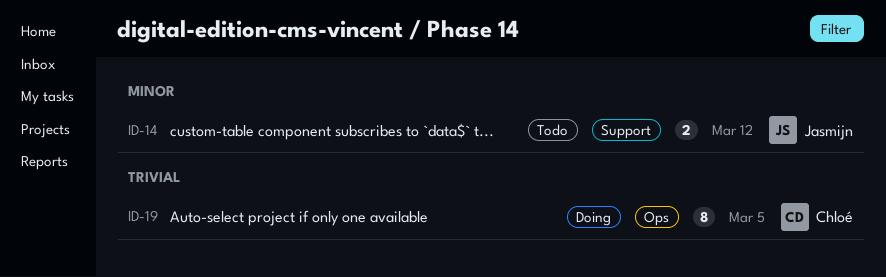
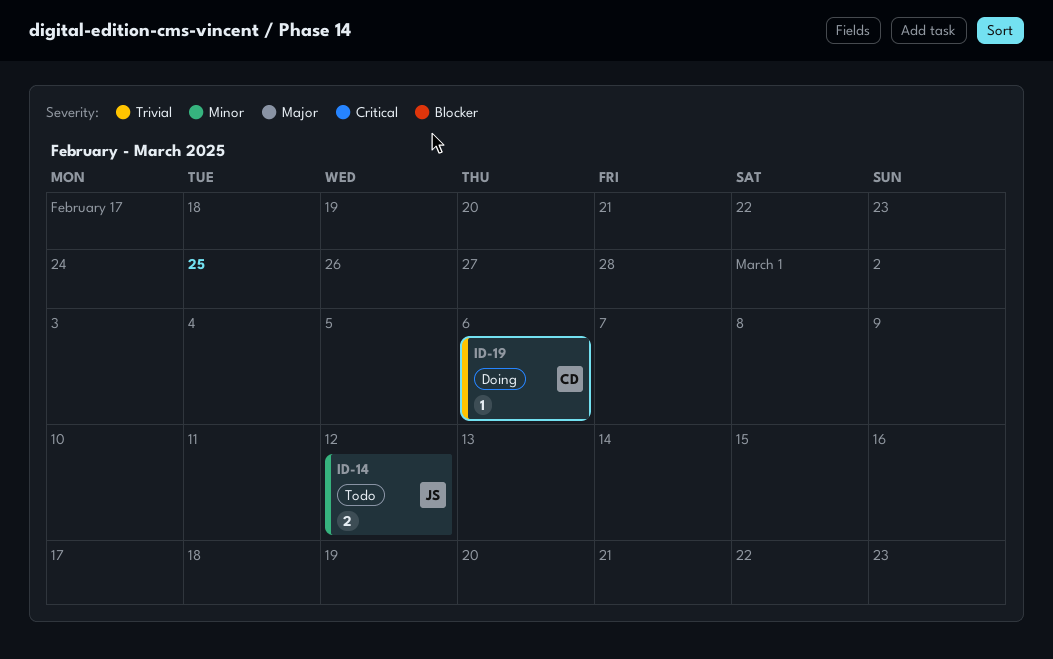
ID-19, estimate: 8 -> 1
ID-19, due: Mar 5 -> Mar 6

